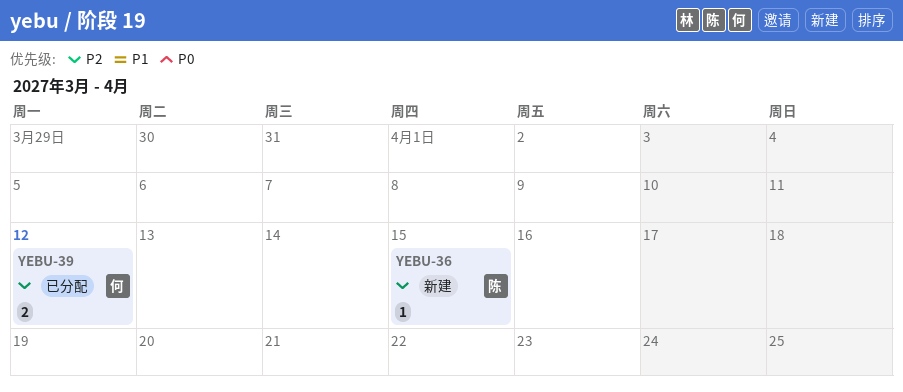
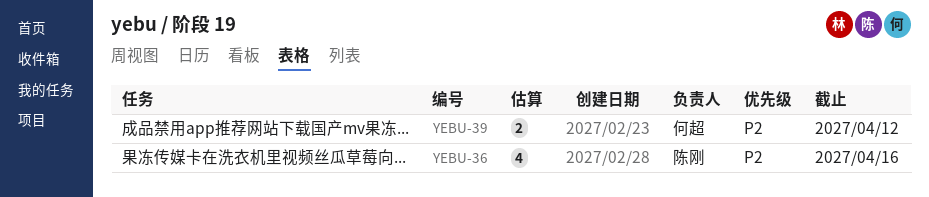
YEBU-36, estimate: 1 -> 4
YEBU-36, due: Apr 15 -> Apr 16

